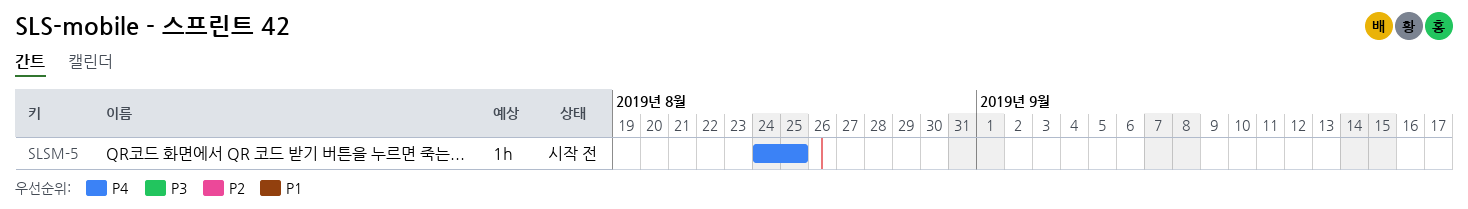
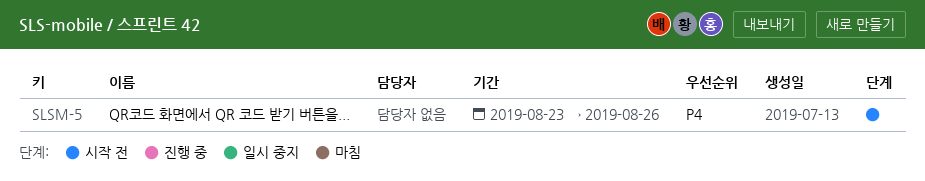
SLSM-5, start: Aug 24 -> Aug 23
SLSM-5, due: Aug 25 -> Aug 26

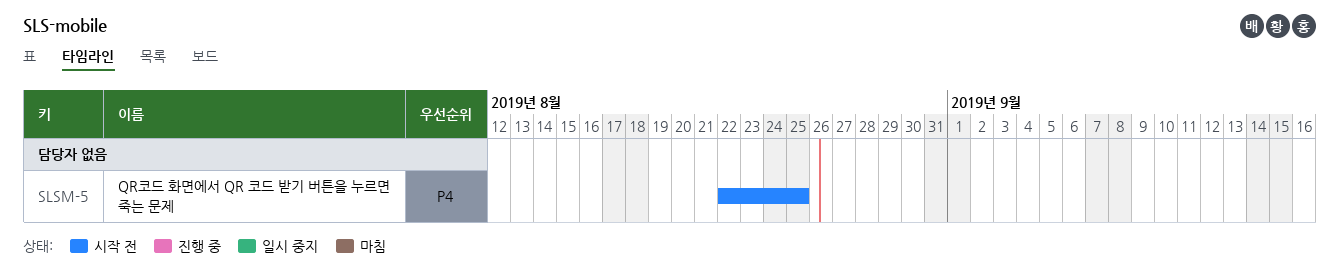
SLSM-5, start: Aug 23 -> Aug 22
SLSM-5, due: Aug 26 -> Aug 25

